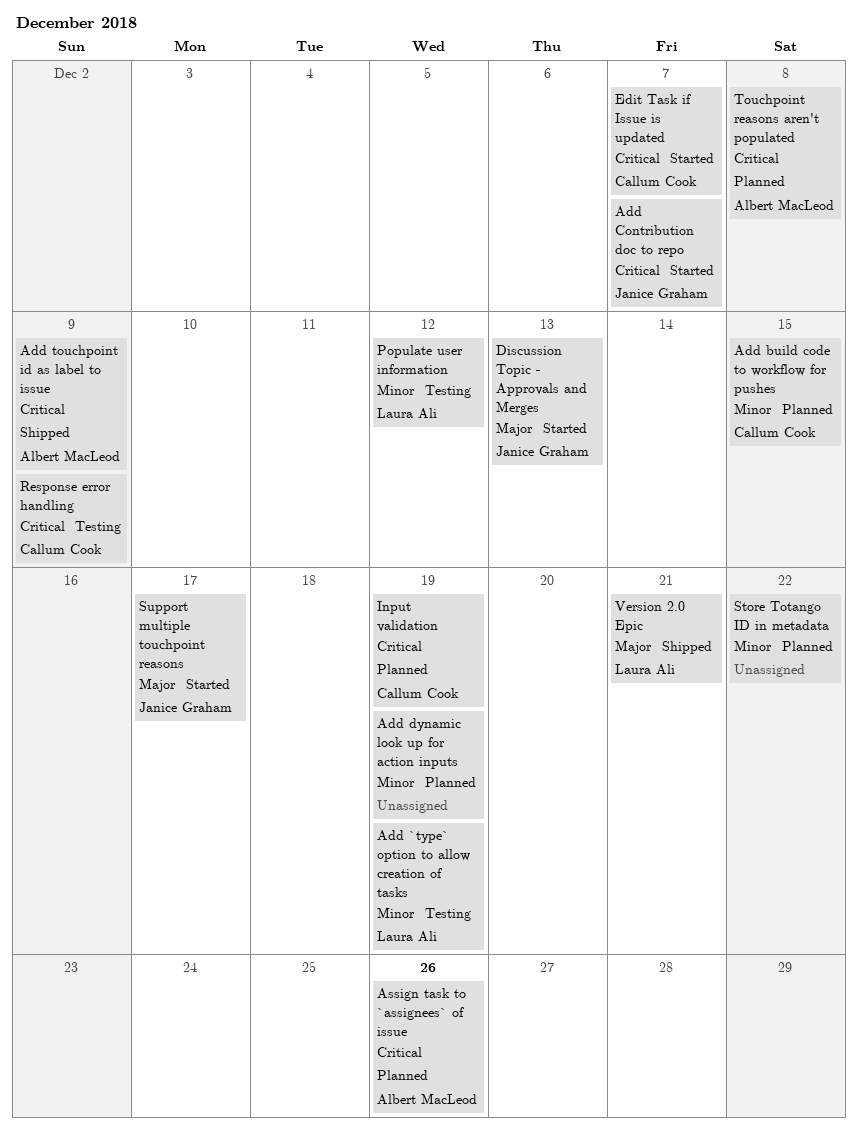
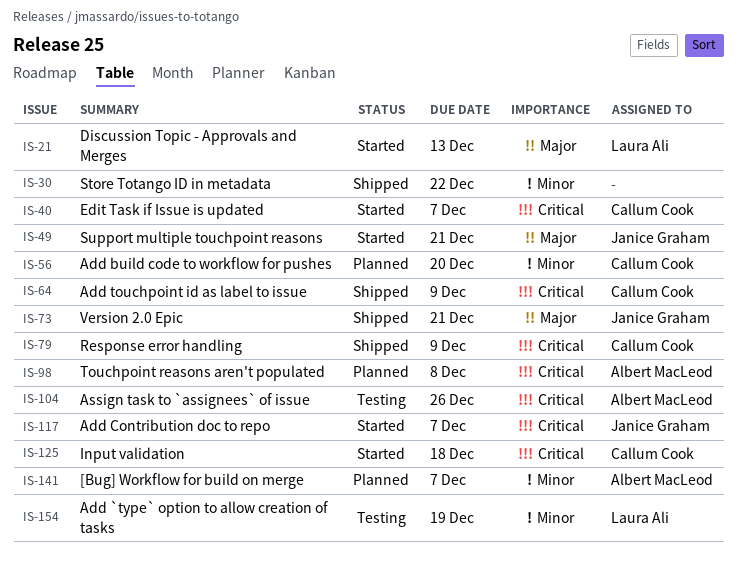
[Bug] Workflow for build on merge: none -> present
Add build code to workflow for pushes, due: Dec 15 -> Dec 20
Add dynamic look up for action inputs: present -> none
Add touchpoint id as label to issue, owner: Albert MacLeod -> Callum Cook
Assign task to `assignees` of issue, status: Planned -> Testing
Discussion Topic - Approvals and Merges, owner: Janice Graham -> Laura Ali
Input validation, status: Planned -> Started
Input validation, due: Dec 19 -> Dec 18
Populate user information: present -> none
Response error handling, status: Testing -> Shipped
Store Totango ID in metadata, status: Planned -> Shipped
Support multiple touchpoint reasons, due: Dec 17 -> Dec 21
Version 2.0 Epic, owner: Laura Ali -> Janice Graham

